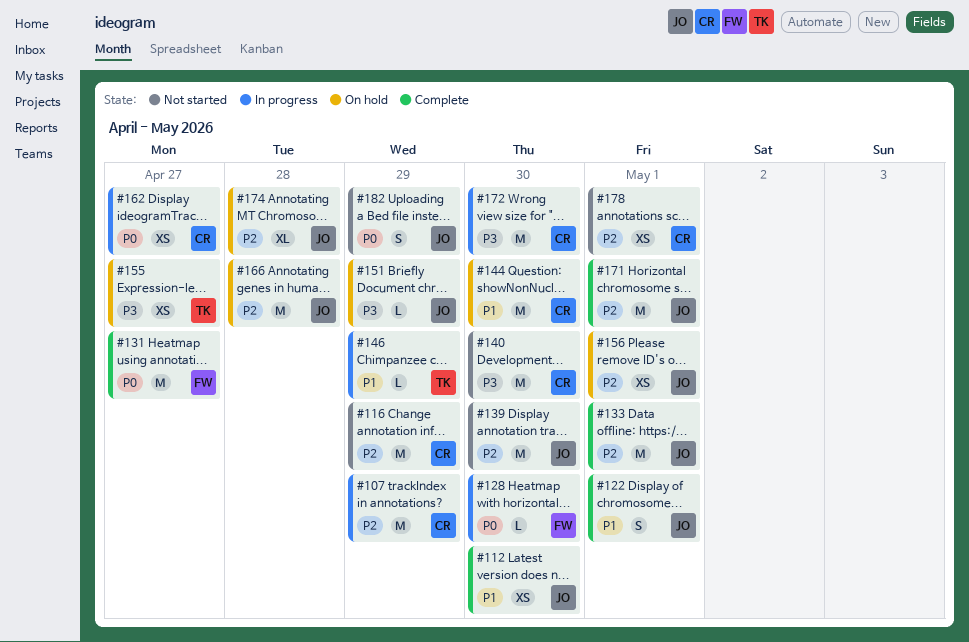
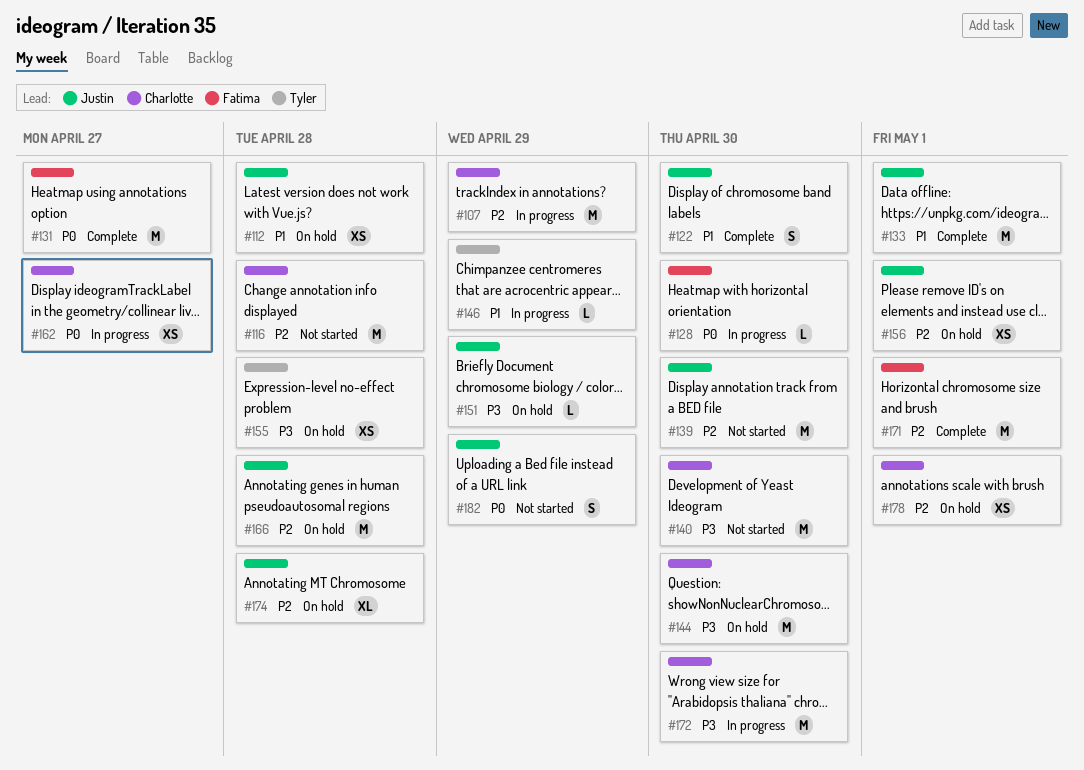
#112, status: Complete -> On hold
#112, due: Apr 30 -> Apr 28
#116, due: Apr 29 -> Apr 28
#122, due: May 1 -> Apr 30
#133, priority: P2 -> P1
#144, priority: P1 -> P3
#155, due: Apr 27 -> Apr 28
#171, owner: Justin -> Fatima
#178, status: Not started -> On hold

